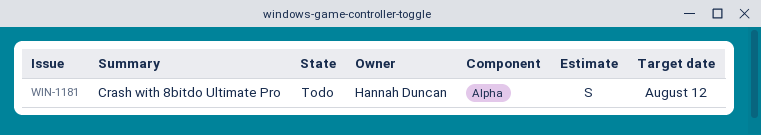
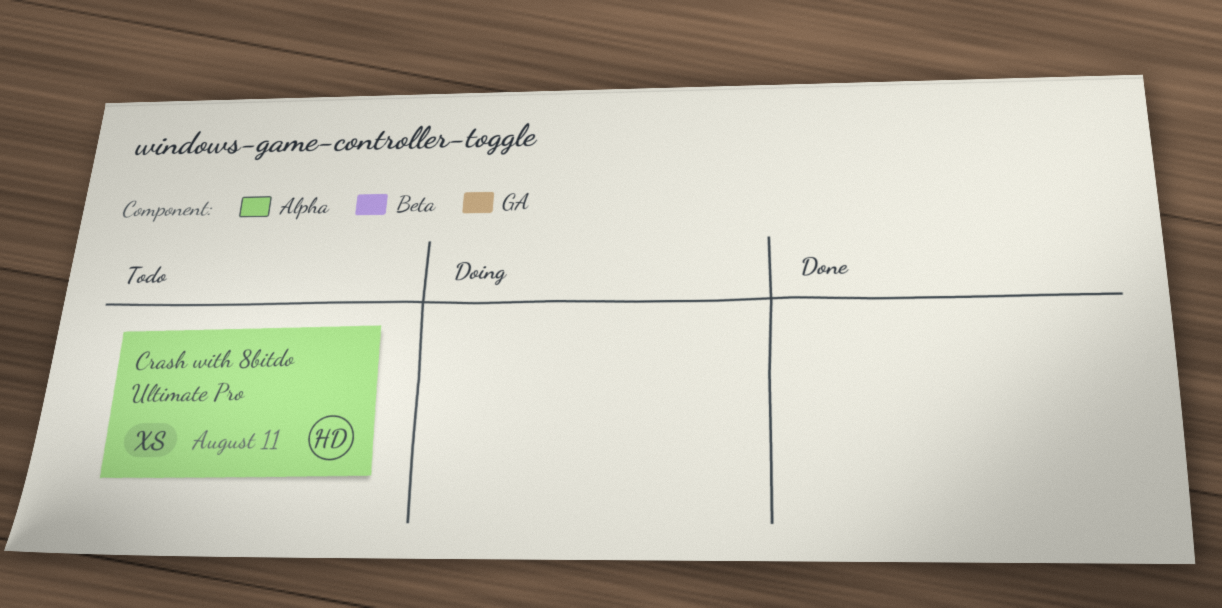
Crash with 8bitdo Ultimate Pro, estimate: S -> XS
Crash with 8bitdo Ultimate Pro, due: Aug 12 -> Aug 11

